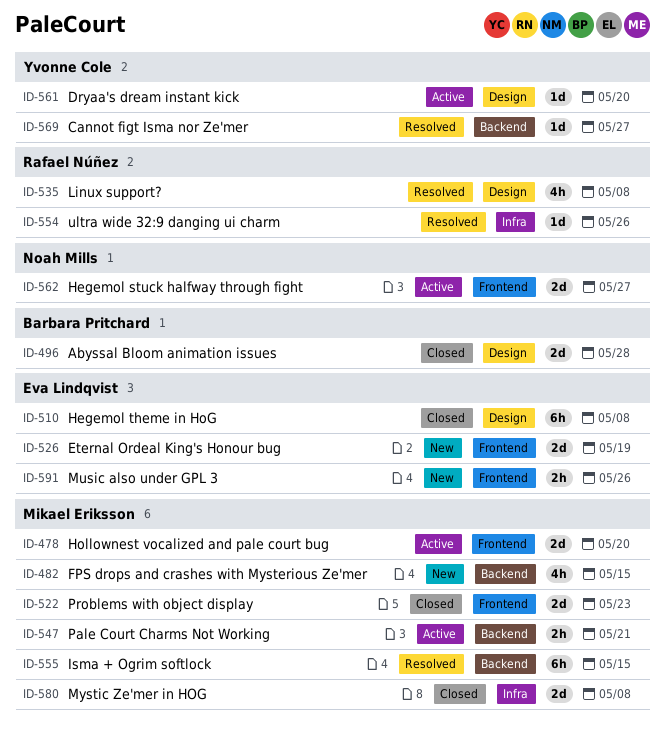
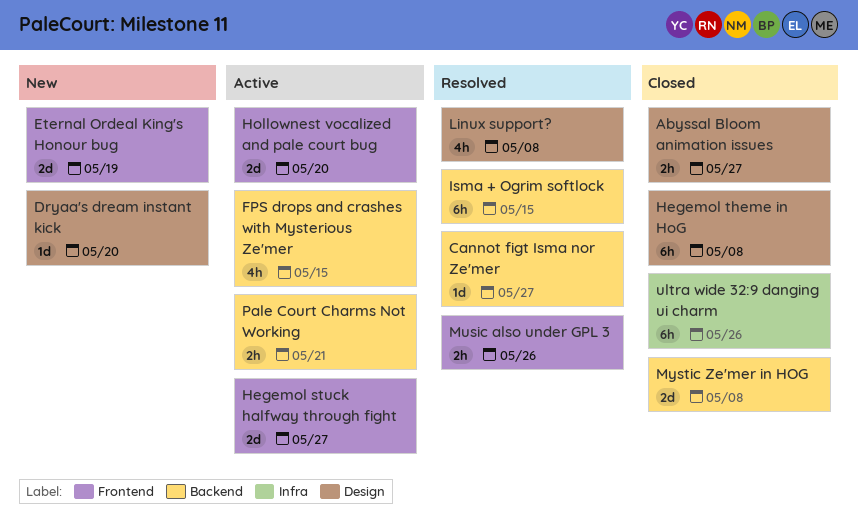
Abyssal Bloom animation issues, estimate: 2d -> 2h
Abyssal Bloom animation issues, due: May 28 -> May 27
Dryaa's dream instant kick, status: Active -> New
FPS drops and crashes with Mysterious Ze'mer, status: New -> Active
Music also under GPL 3, status: New -> Resolved
Mystic Ze'mer in HOG, label: Infra -> Backend
Problems with object display: present -> none
ultra wide 32:9 danging ui charm, status: Resolved -> Closed
ultra wide 32:9 danging ui charm, estimate: 1d -> 6h

